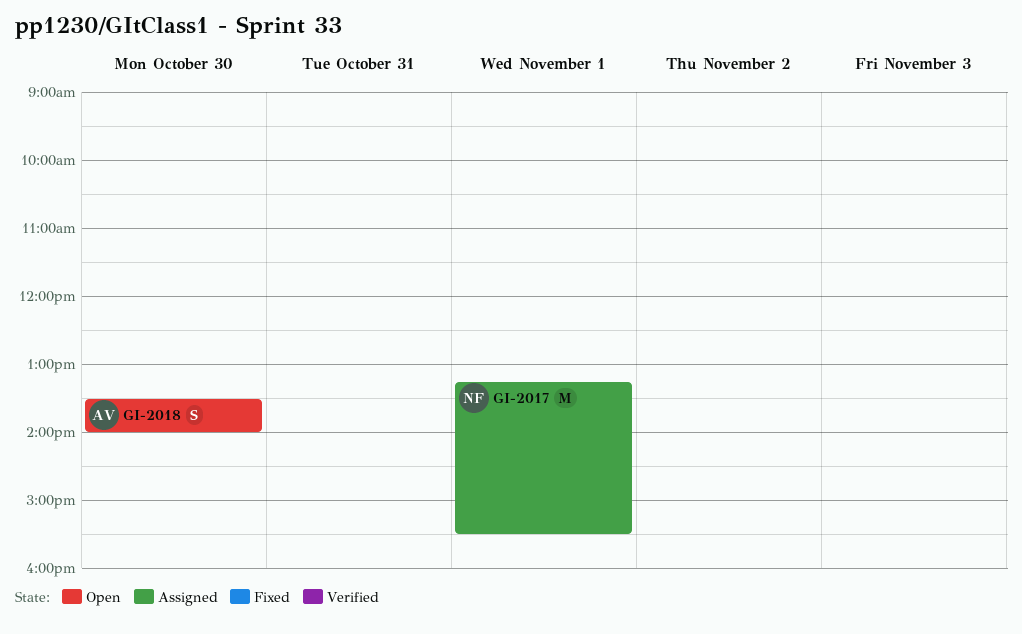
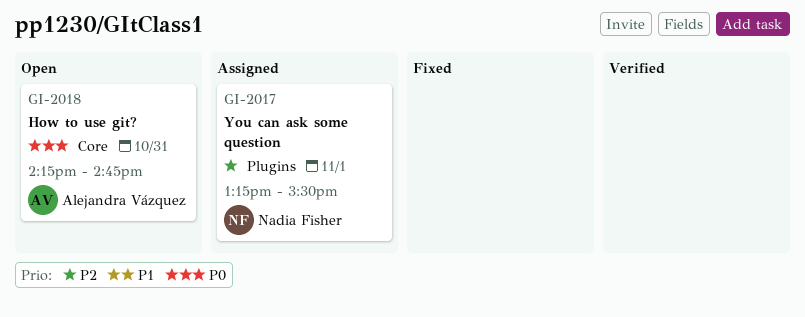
GI-2018, day: Oct 30 -> Oct 31
GI-2018, begins: 13:30 -> 14:15
GI-2018, ends: 14:00 -> 14:45

